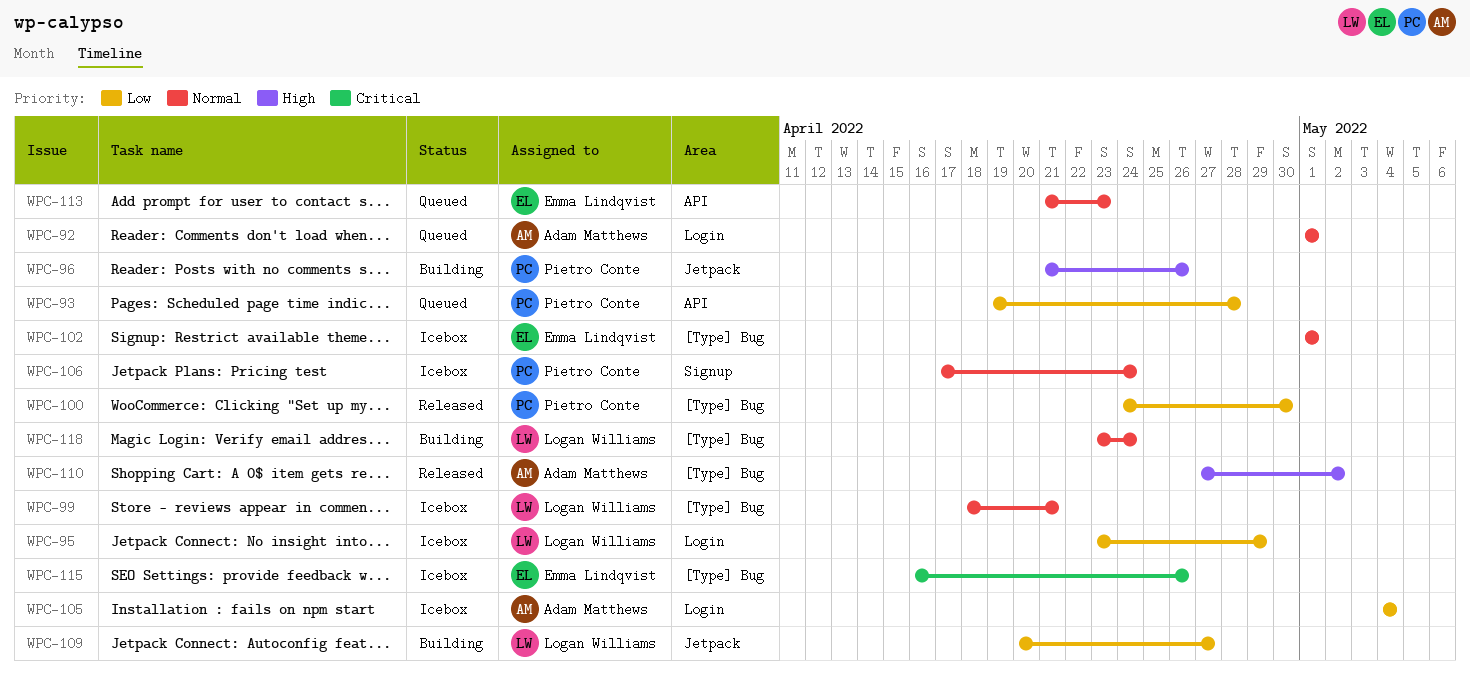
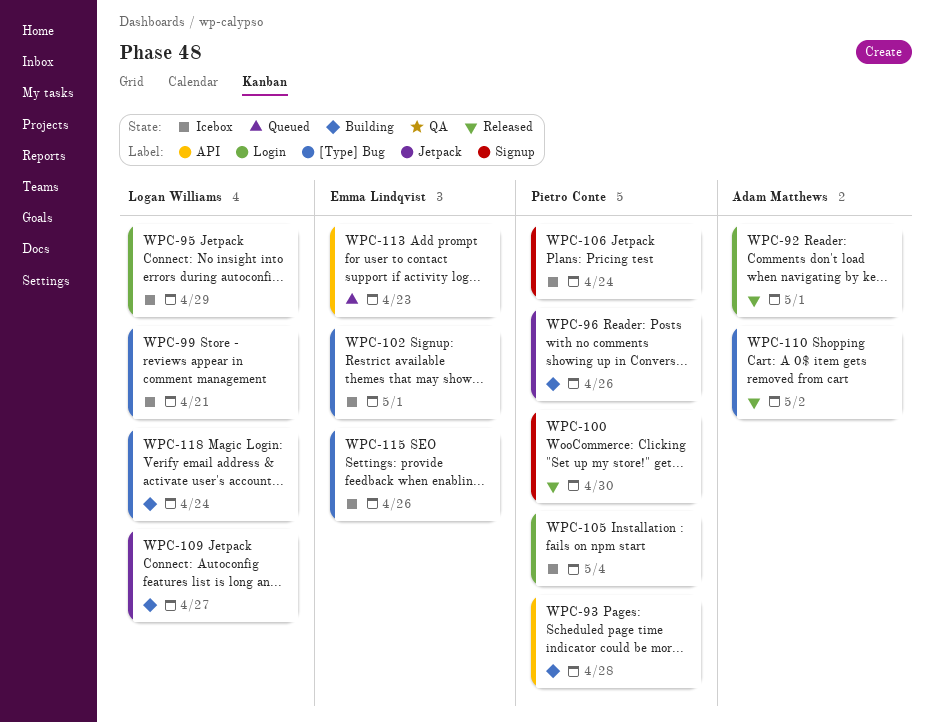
WPC-92, status: Queued -> Released
WPC-93, status: Queued -> Building
WPC-100, label: [Type] Bug -> Signup
WPC-105, owner: Adam Matthews -> Pietro Conte

